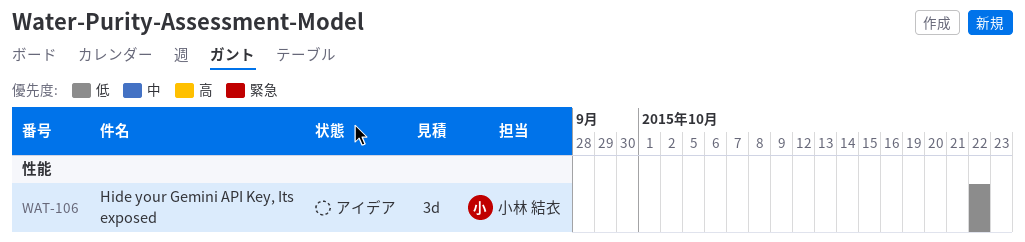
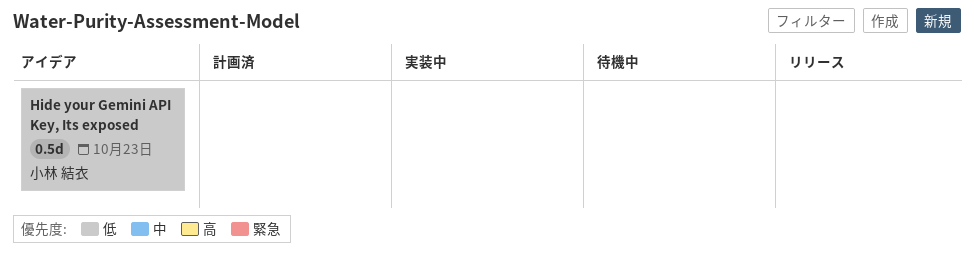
Hide your Gemini API Key, Its exposed, estimate: 3d -> 0.5d
Hide your Gemini API Key, Its exposed, due: Oct 22 -> Oct 23

